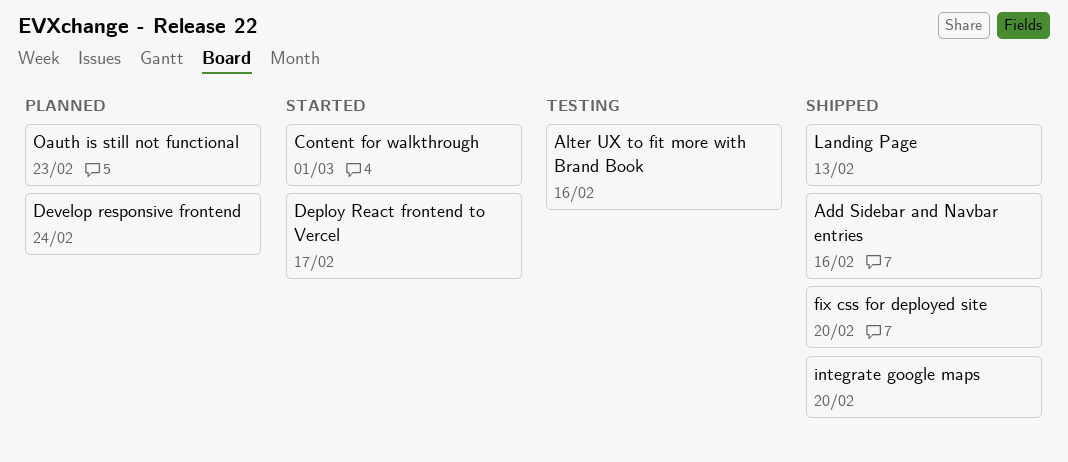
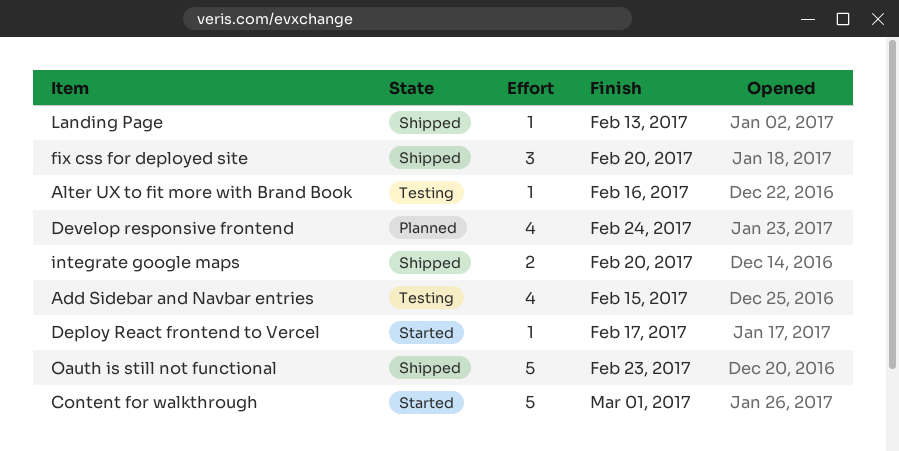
Add Sidebar and Navbar entries, status: Shipped -> Testing
Add Sidebar and Navbar entries, due: Feb 16 -> Feb 15
Oauth is still not functional, status: Planned -> Shipped

